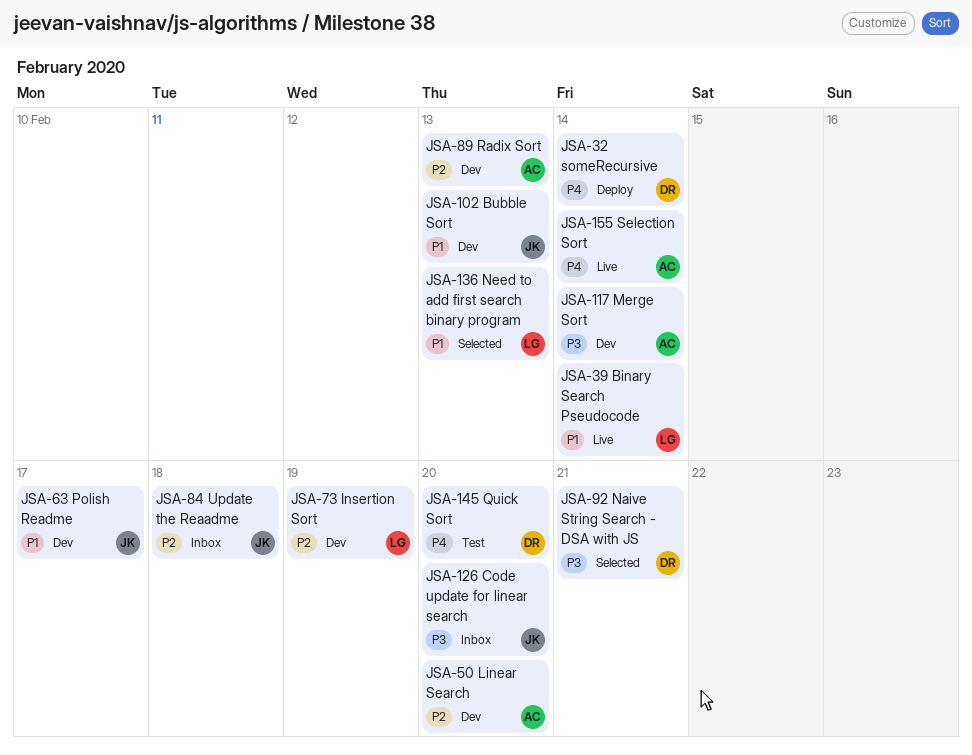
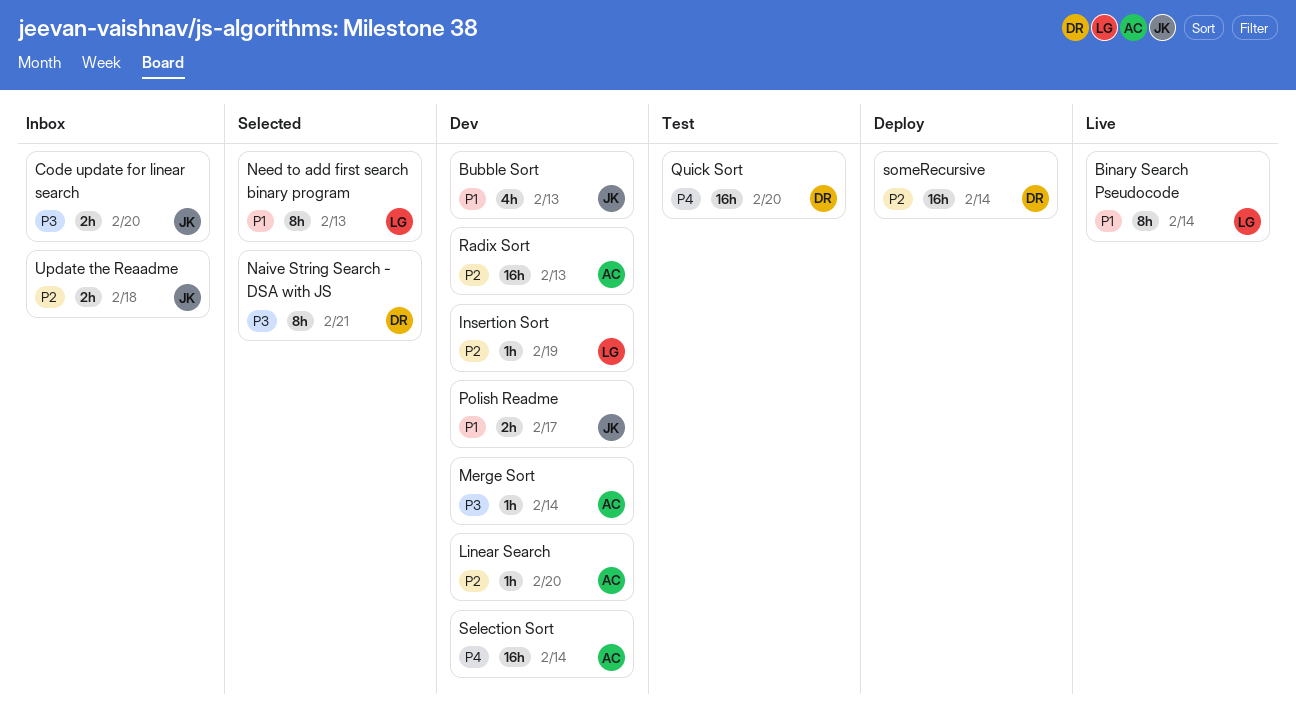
Selection Sort, status: Live -> Dev
someRecursive, priority: P4 -> P2

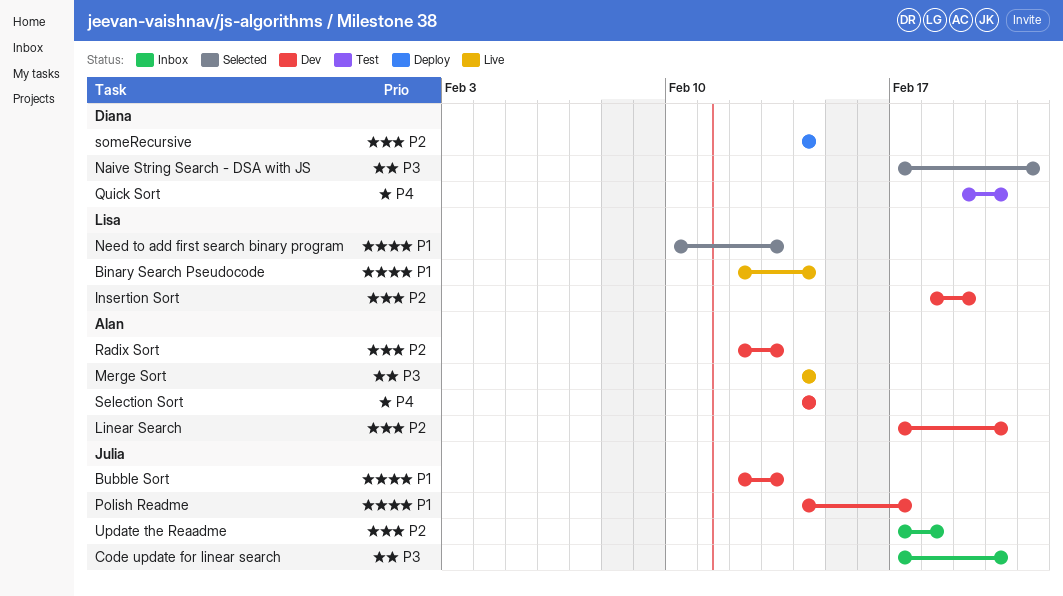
Merge Sort, status: Dev -> Live

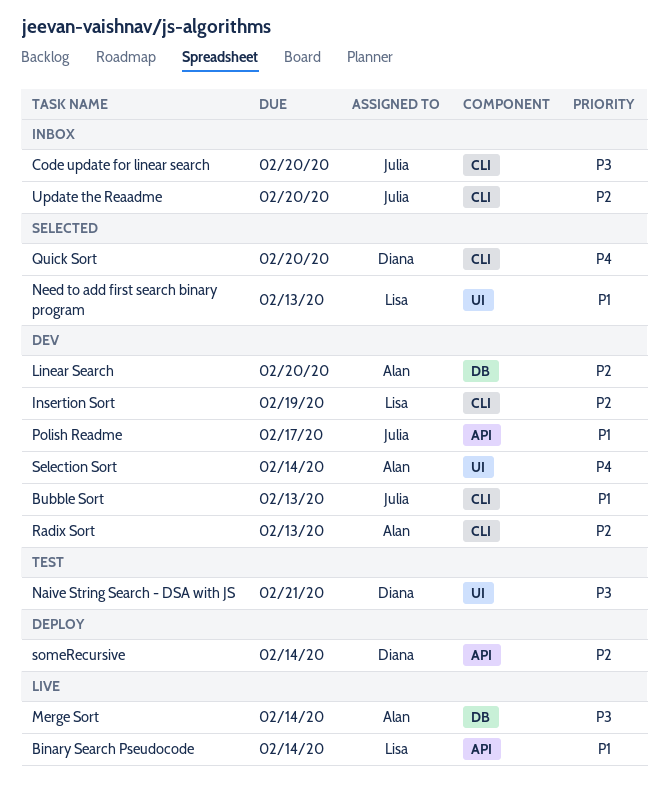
Naive String Search - DSA with JS, status: Selected -> Test
Quick Sort, status: Test -> Selected
Update the Reaadme, due: Feb 18 -> Feb 20

